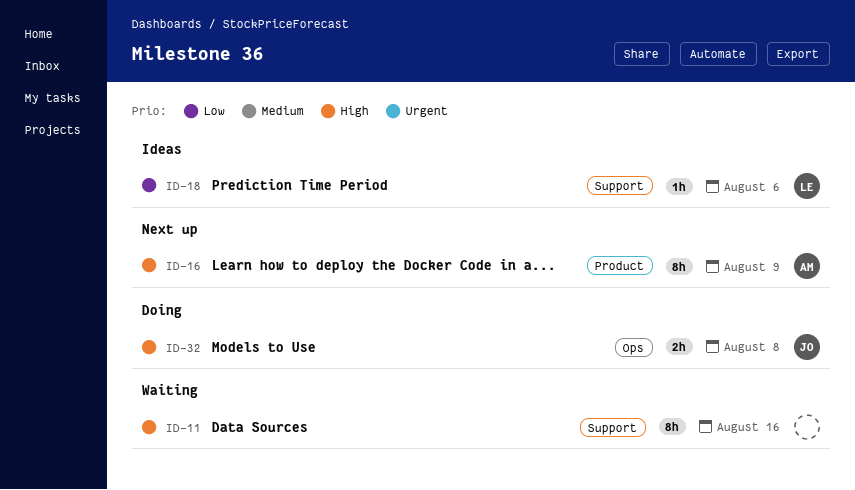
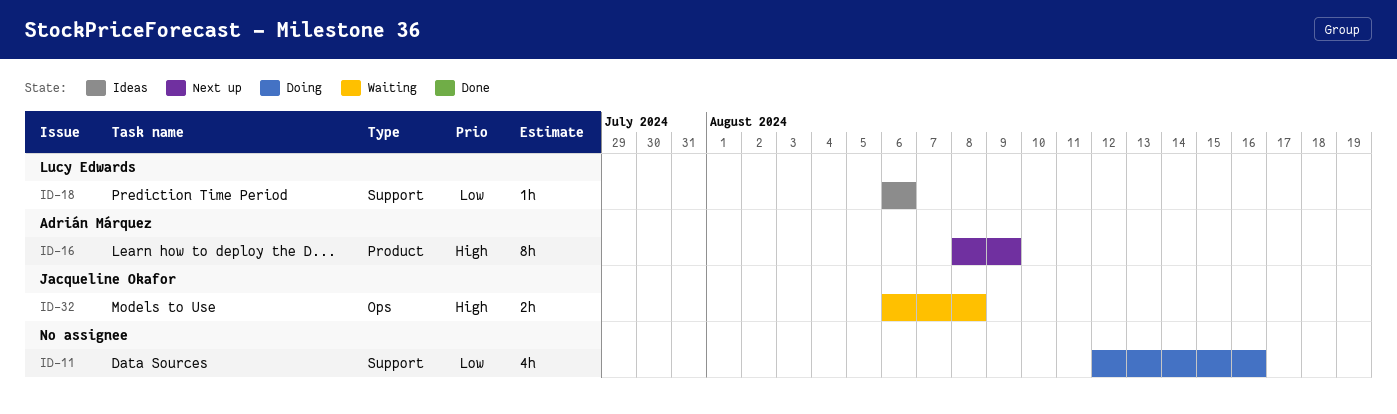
ID-11, status: Waiting -> Doing
ID-11, priority: High -> Low
ID-11, estimate: 8h -> 4h
ID-32, status: Doing -> Waiting

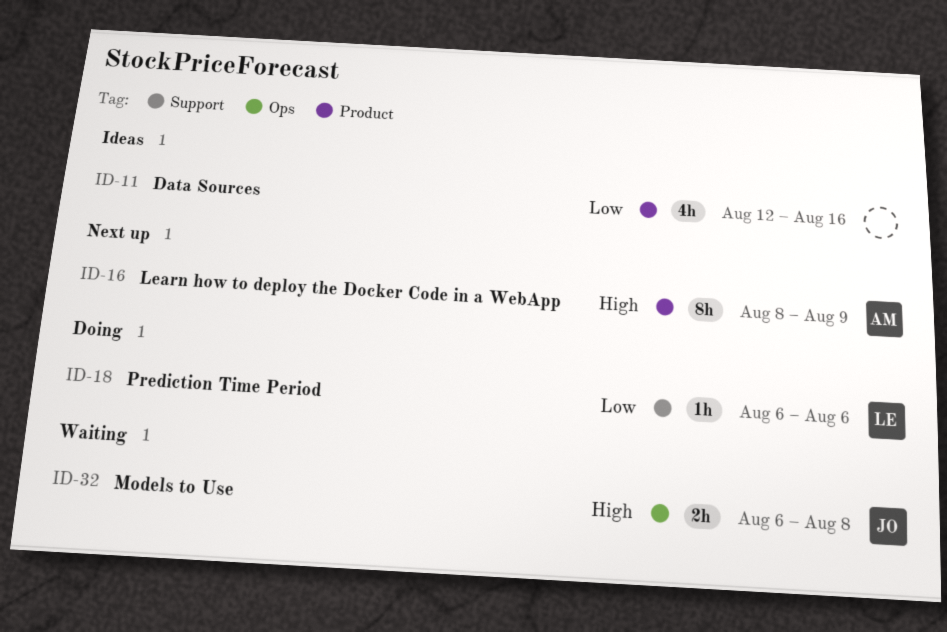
ID-11, status: Doing -> Ideas
ID-11, label: Support -> Product
ID-18, status: Ideas -> Doing

